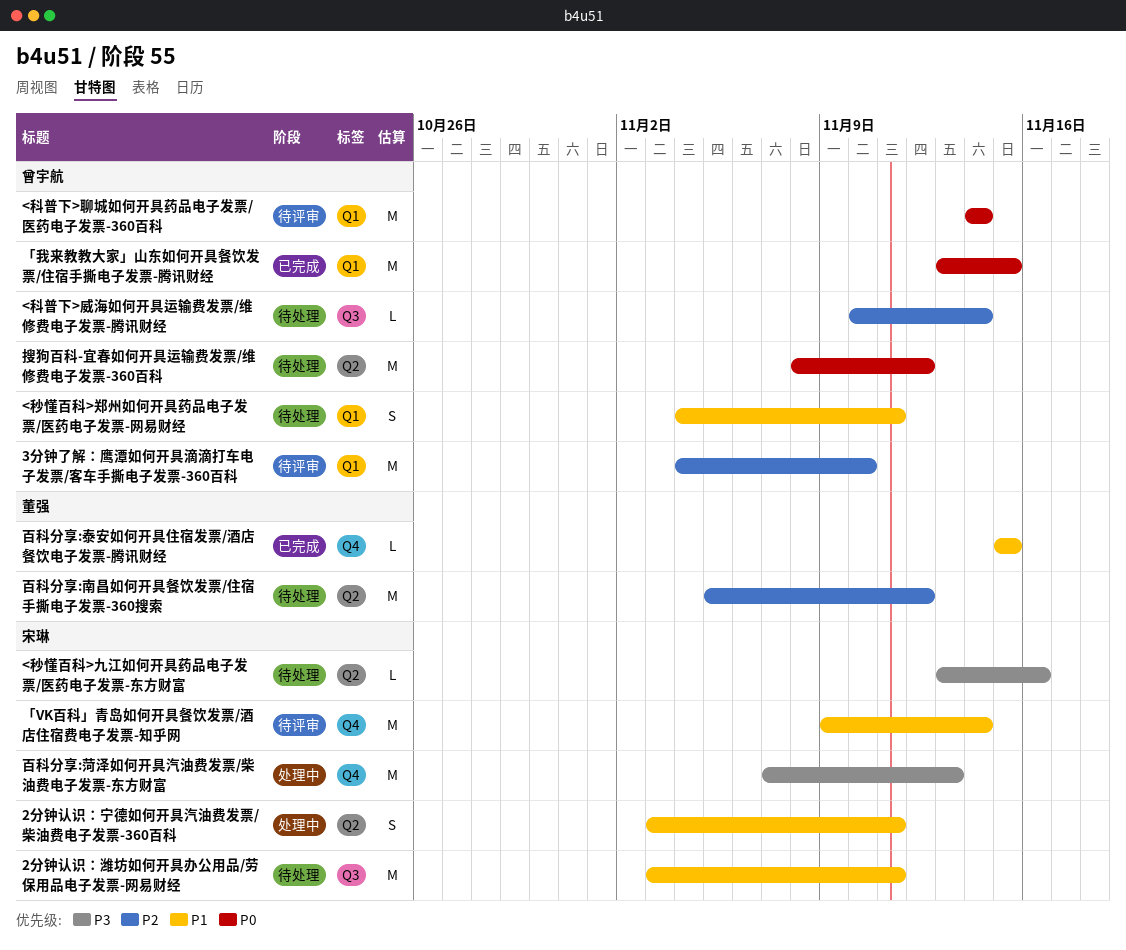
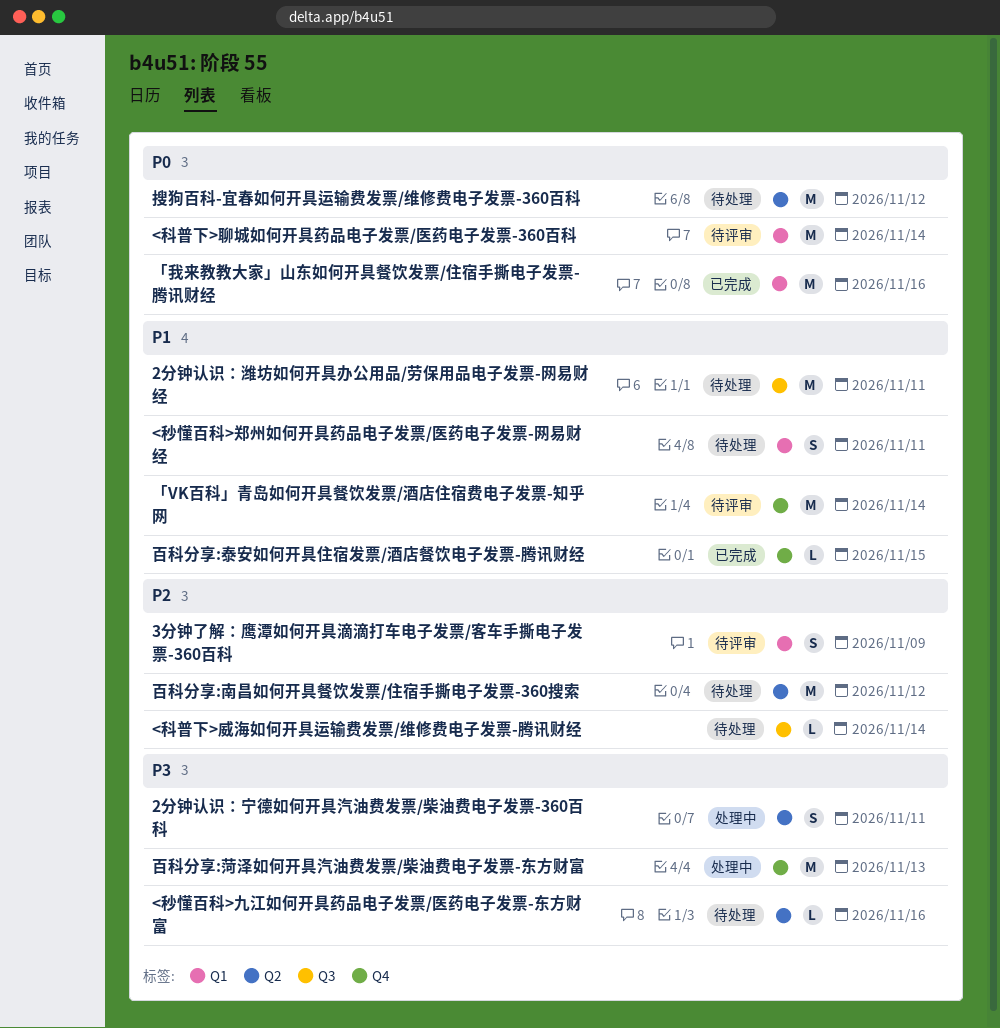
2分钟认识：宁德如何开具汽油费发票/柴油费电子发票-360百科, priority: P1 -> P3
3分钟了解：鹰潭如何开具滴滴打车电子发票/客车手撕电子发票-360百科, estimate: M -> S
3分钟了解：鹰潭如何开具滴滴打车电子发票/客车手撕电子发票-360百科, due: Nov 10 -> Nov 9
「我来教教大家」山东如何开具餐饮发票/住宿手撕电子发票-腾讯财经, due: Nov 15 -> Nov 16

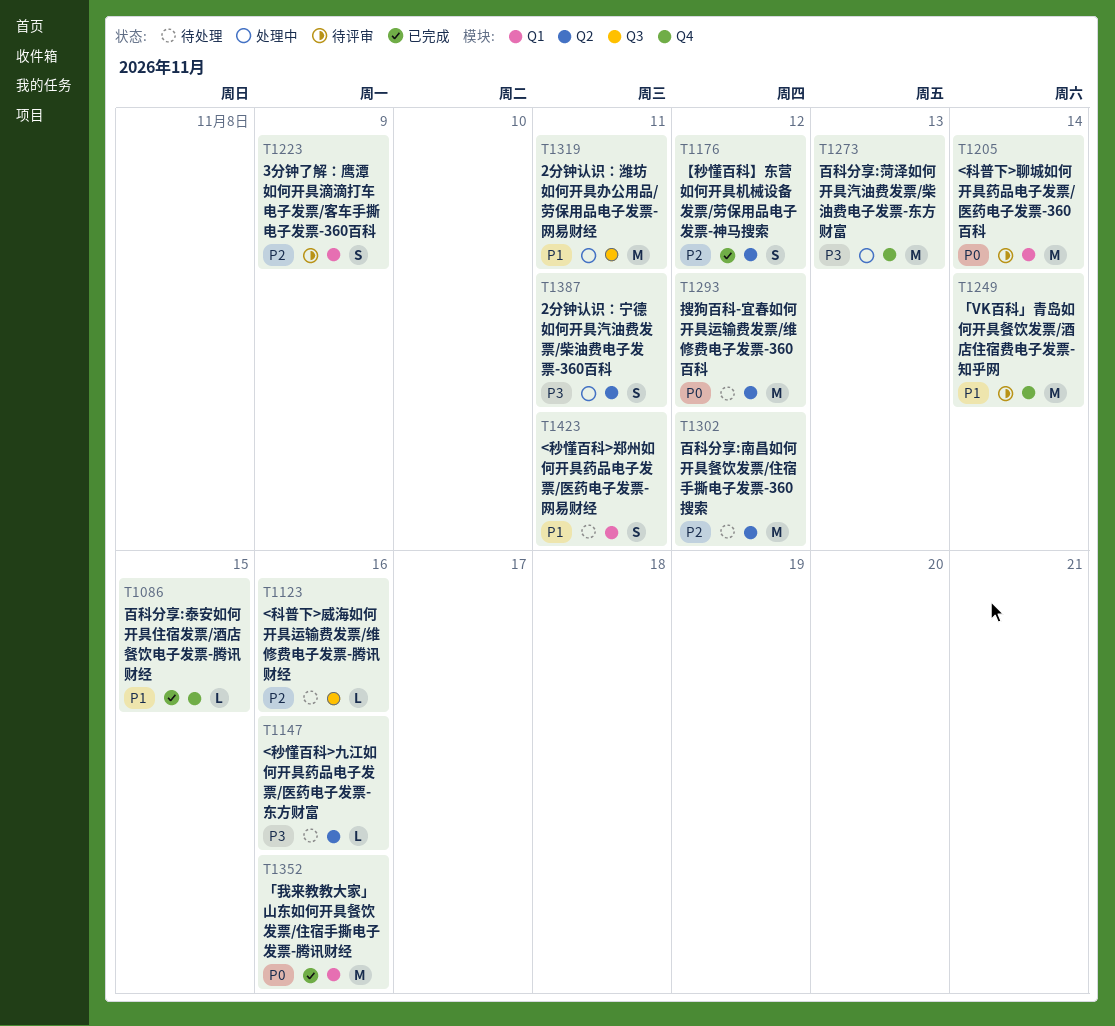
2分钟认识：潍坊如何开具办公用品/劳保用品电子发票-网易财经, status: 待处理 -> 处理中
<科普下>威海如何开具运输费发票/维修费电子发票-腾讯财经, due: Nov 14 -> Nov 16
【秒懂百科】东营如何开具机械设备发票/劳保用品电子发票-神马搜索: none -> present

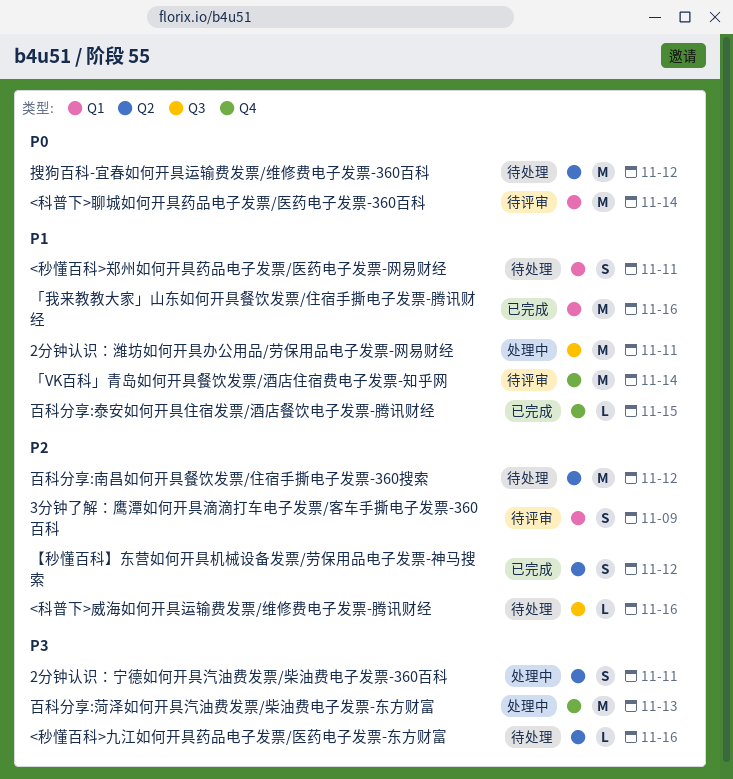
「我来教教大家」山东如何开具餐饮发票/住宿手撕电子发票-腾讯财经, priority: P0 -> P1

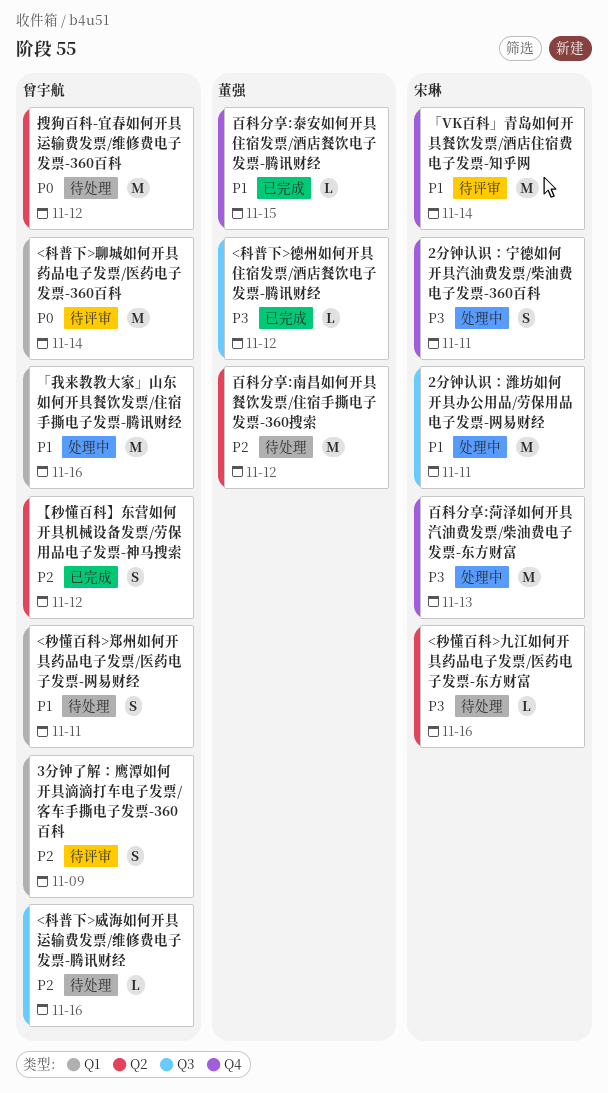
2分钟认识：宁德如何开具汽油费发票/柴油费电子发票-360百科, label: Q2 -> Q4
<科普下>德州如何开具住宿发票/酒店餐饮电子发票-腾讯财经: none -> present
「我来教教大家」山东如何开具餐饮发票/住宿手撕电子发票-腾讯财经, status: 已完成 -> 处理中

